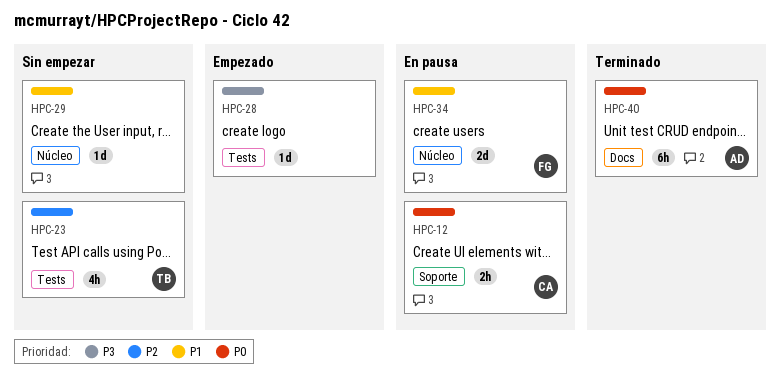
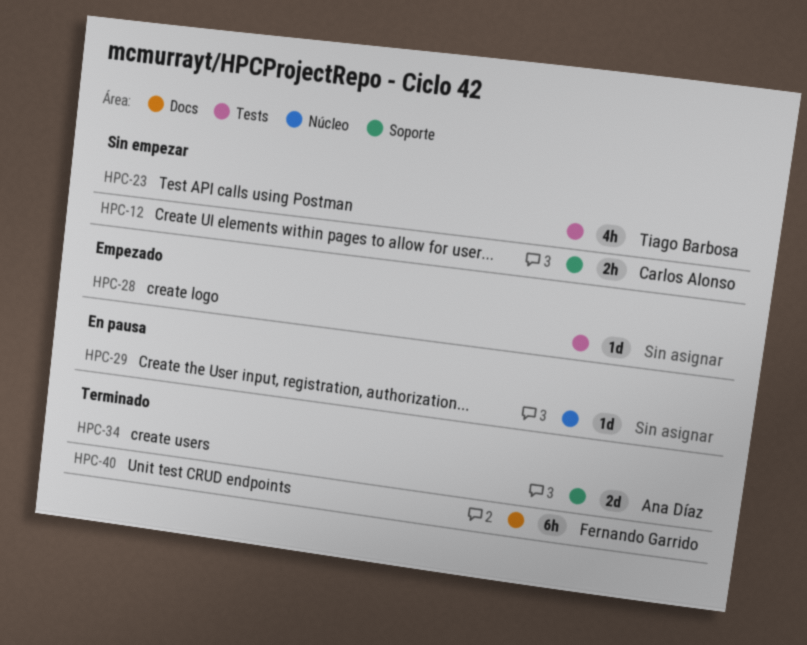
HPC-12, status: En pausa -> Sin empezar
HPC-29, status: Sin empezar -> En pausa
HPC-34, status: En pausa -> Terminado
HPC-34, owner: Fernando Garrido -> Ana Díaz
HPC-34, label: Núcleo -> Soporte
HPC-40, owner: Ana Díaz -> Fernando Garrido

